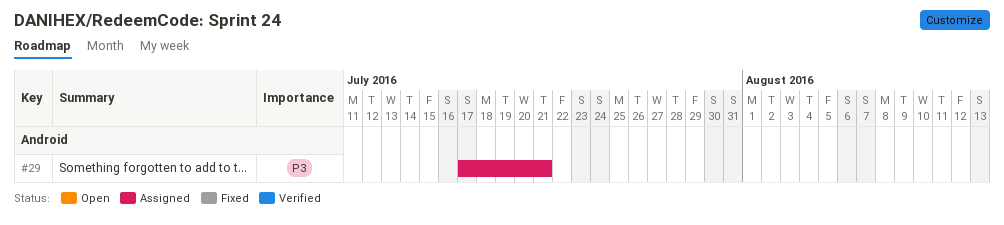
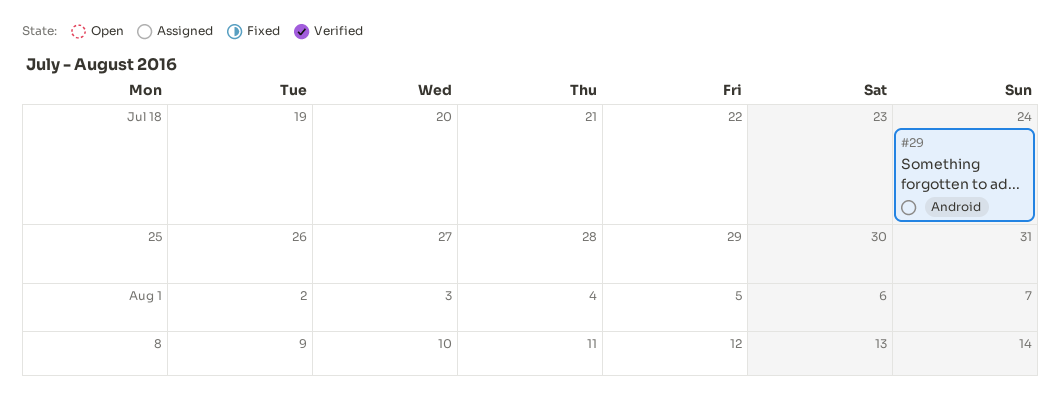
#29, due: Jul 21 -> Jul 24

